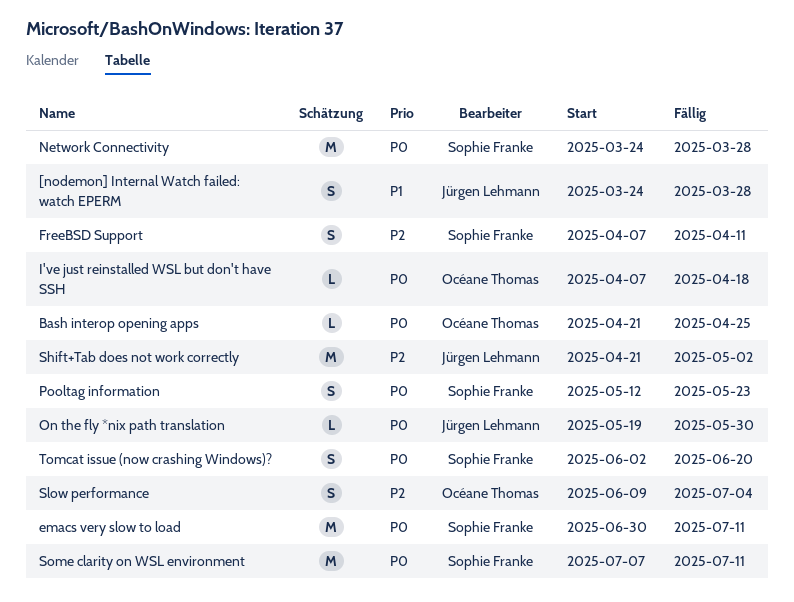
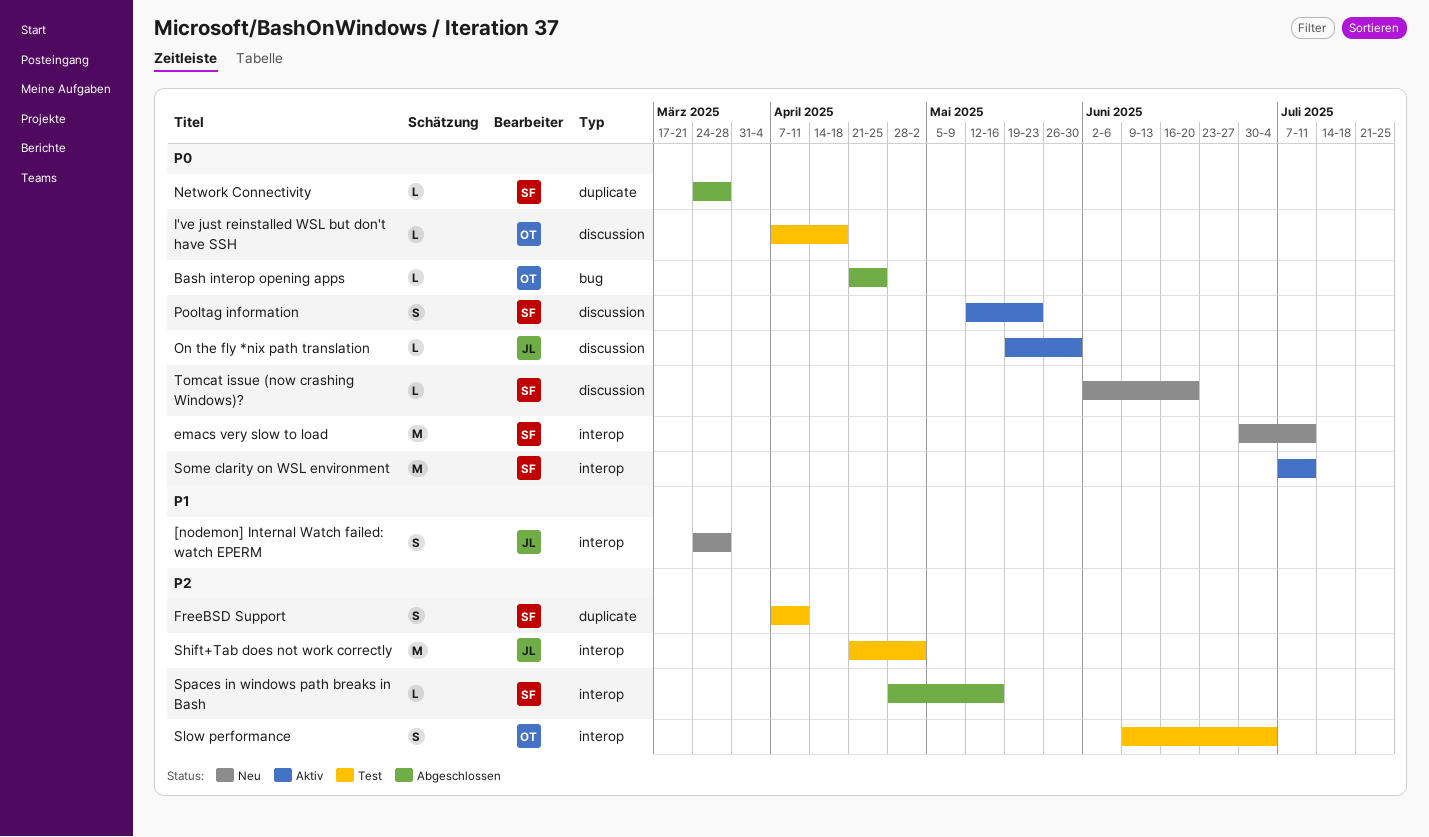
Network Connectivity, estimate: M -> L
Spaces in windows path breaks in Bash: none -> present
Tomcat issue (now crashing Windows)?, estimate: S -> L

